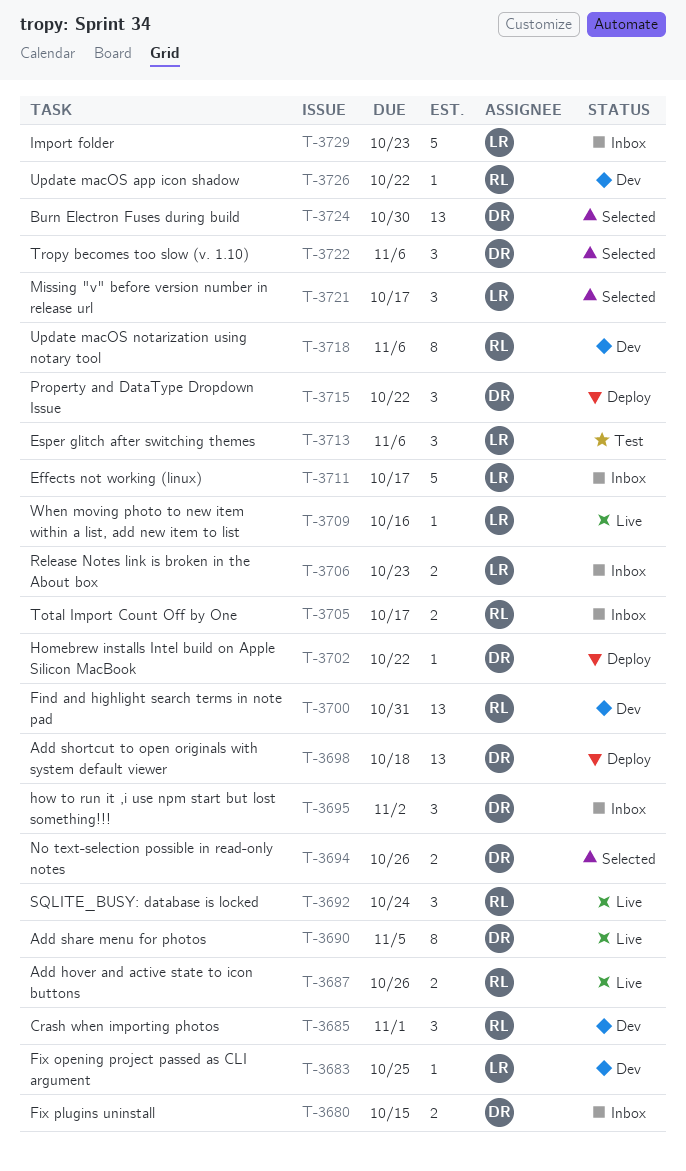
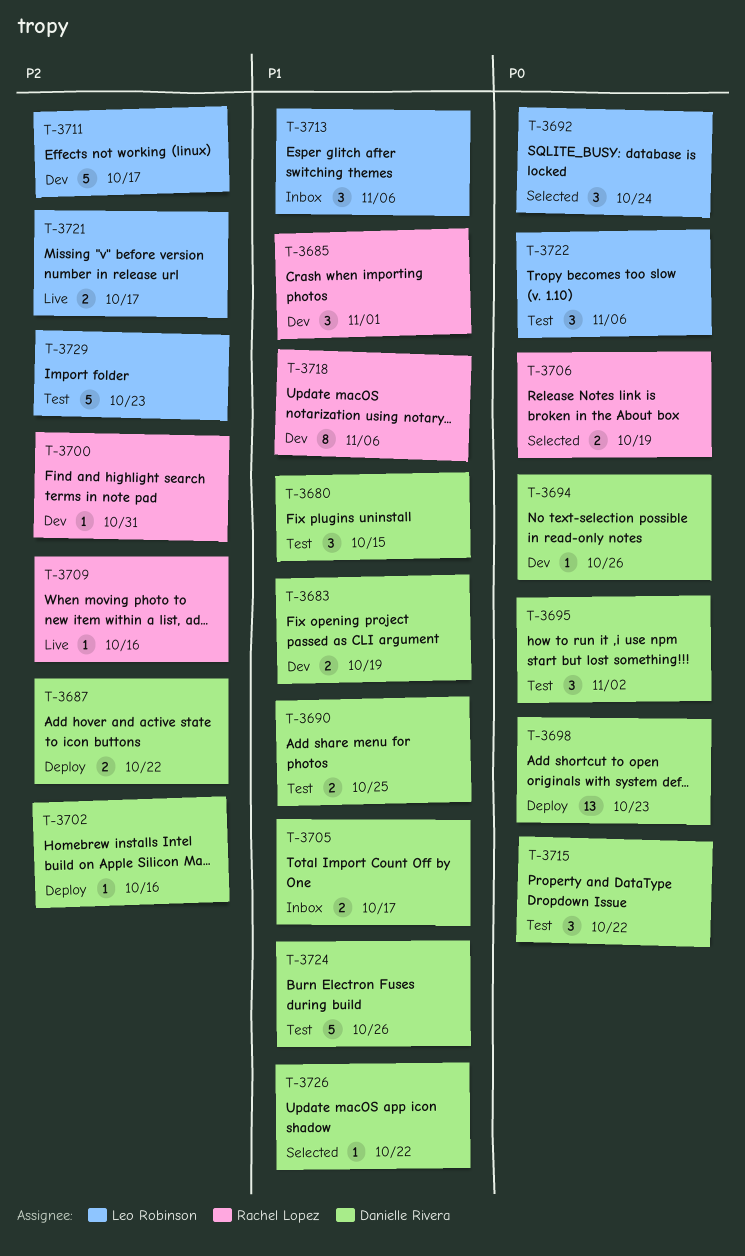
T-3680, status: Inbox -> Test
T-3680, estimate: 2 -> 3
T-3683, owner: Leo Robinson -> Danielle Rivera
T-3683, estimate: 1 -> 2
T-3683, due: Oct 25 -> Oct 19
T-3687, status: Live -> Deploy
T-3687, owner: Rachel Lopez -> Danielle Rivera
T-3687, due: Oct 26 -> Oct 22
T-3690, status: Live -> Test
T-3690, estimate: 8 -> 2
T-3690, due: Nov 5 -> Oct 25
T-3692, status: Live -> Selected
T-3692, owner: Rachel Lopez -> Leo Robinson
T-3694, status: Selected -> Dev
T-3694, estimate: 2 -> 1
T-3695, status: Inbox -> Test
T-3698, due: Oct 18 -> Oct 23
T-3700, estimate: 13 -> 1
T-3702, due: Oct 22 -> Oct 16
T-3705, owner: Rachel Lopez -> Danielle Rivera
T-3706, status: Inbox -> Selected
T-3706, owner: Leo Robinson -> Rachel Lopez
T-3706, due: Oct 23 -> Oct 19
T-3709, owner: Leo Robinson -> Rachel Lopez
T-3711, status: Inbox -> Dev
T-3713, status: Test -> Inbox
T-3715, status: Deploy -> Test
T-3721, status: Selected -> Live
T-3721, estimate: 3 -> 2
T-3722, status: Selected -> Test
T-3722, owner: Danielle Rivera -> Leo Robinson
T-3724, status: Selected -> Test
T-3724, estimate: 13 -> 5
T-3724, due: Oct 30 -> Oct 26
T-3726, status: Dev -> Selected
T-3726, owner: Rachel Lopez -> Danielle Rivera
T-3729, status: Inbox -> Test

